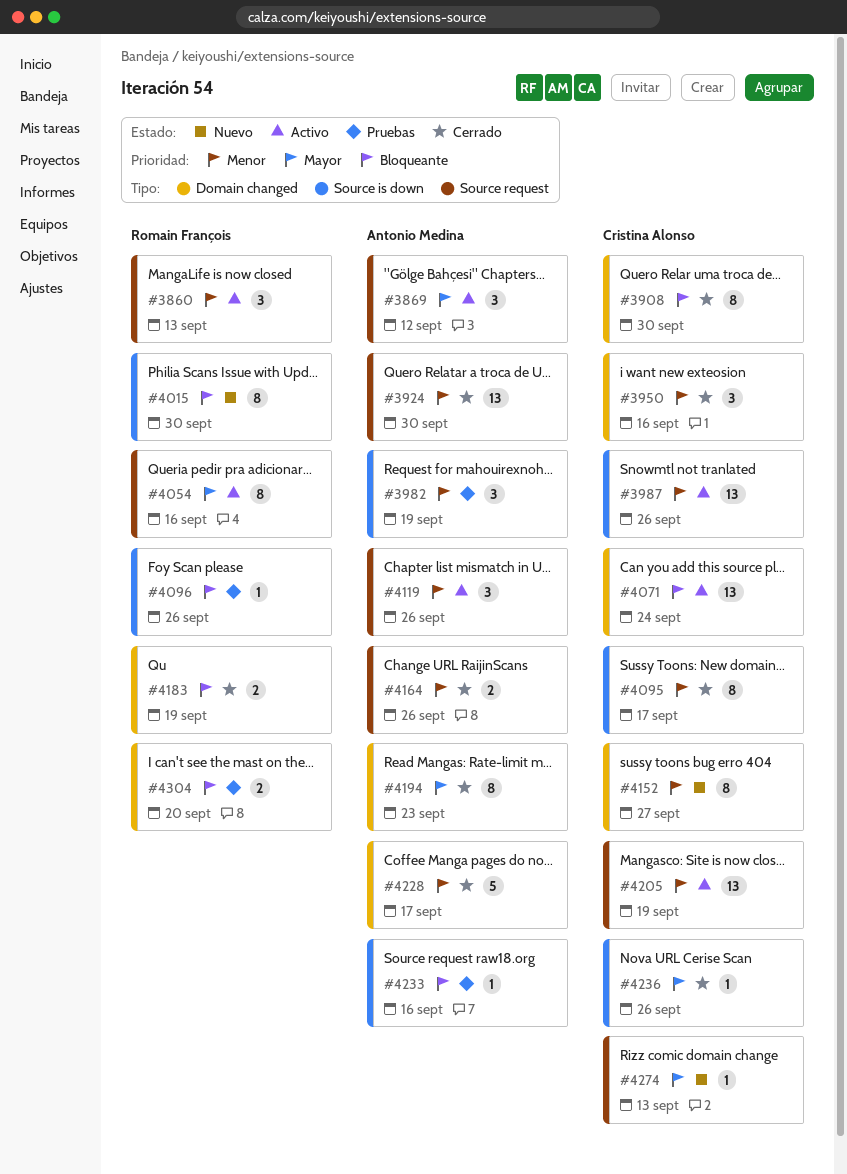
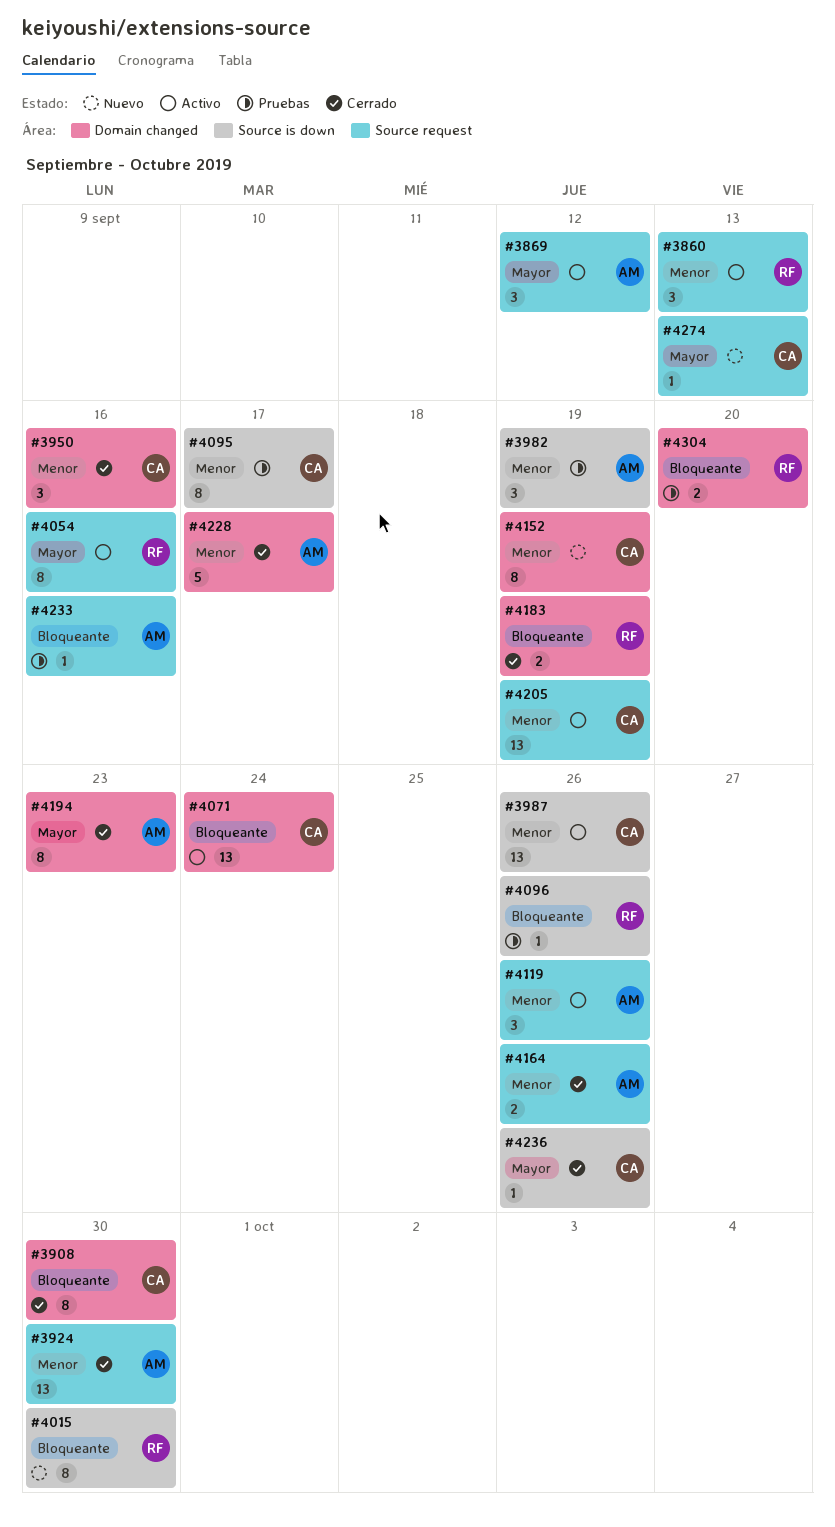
#4095, status: Cerrado -> Pruebas
#4152, due: Sep 27 -> Sep 19
#4233, label: Source is down -> Source request

